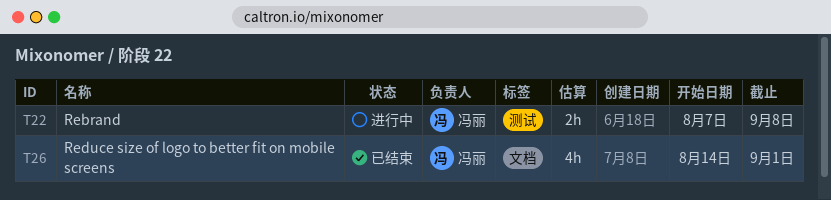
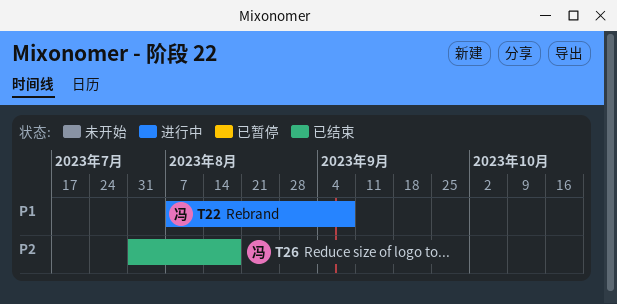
T26, start: Aug 14 -> Jul 31
T26, due: Sep 1 -> Aug 18

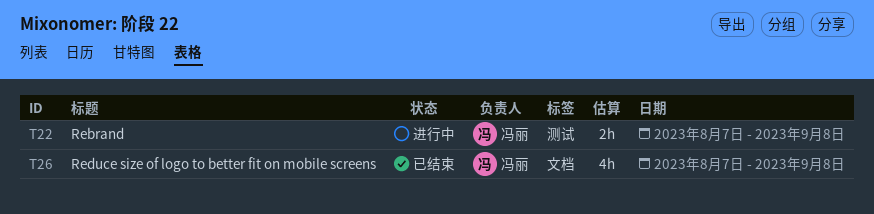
T26, start: Jul 31 -> Aug 7
T26, due: Aug 18 -> Sep 8

